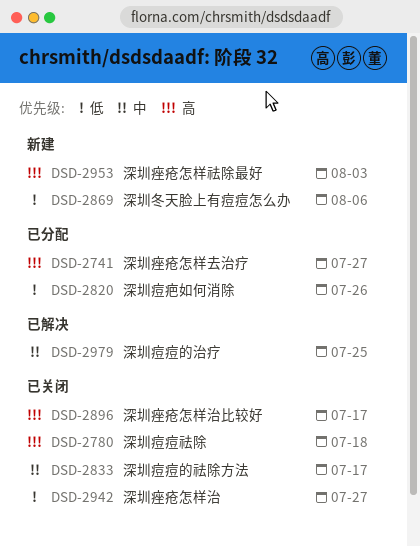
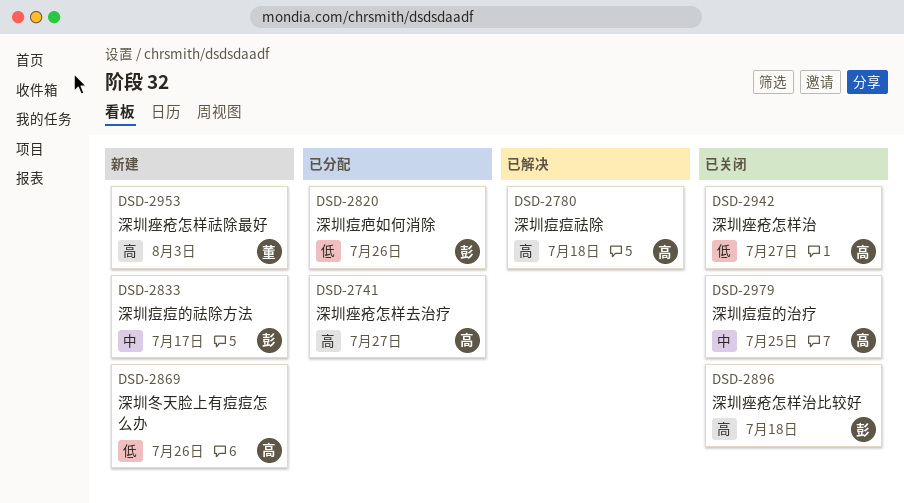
DSD-2780, status: 已关闭 -> 已解决
DSD-2833, status: 已关闭 -> 新建
DSD-2869, due: Aug 6 -> Jul 26
DSD-2896, due: Jul 17 -> Jul 18
DSD-2979, status: 已解决 -> 已关闭

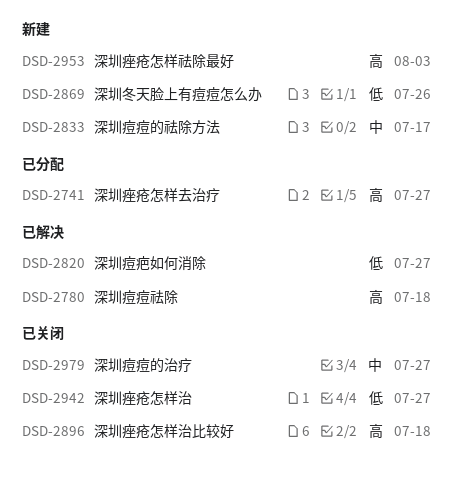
DSD-2820, status: 已分配 -> 已解决
DSD-2820, due: Jul 26 -> Jul 27
DSD-2979, due: Jul 25 -> Jul 27

